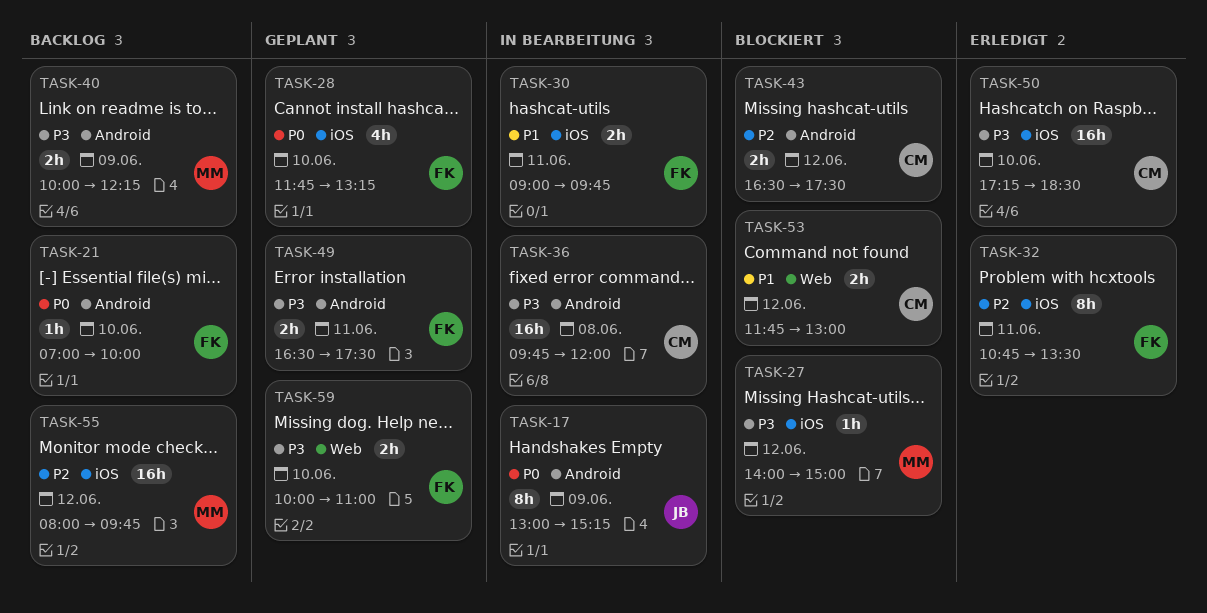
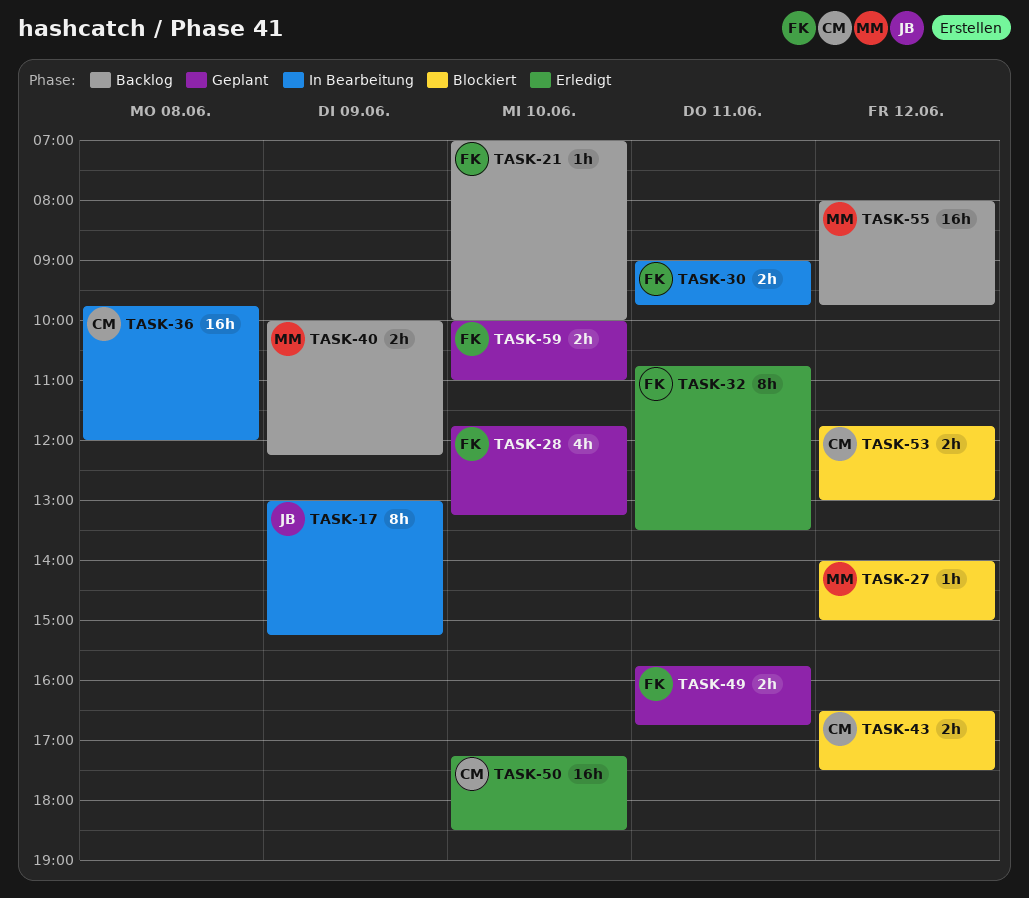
TASK-49, begins: 16:30 -> 15:45
TASK-49, ends: 17:30 -> 16:45

